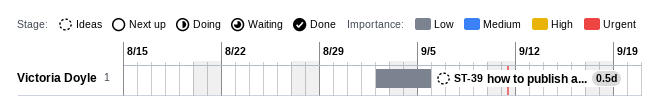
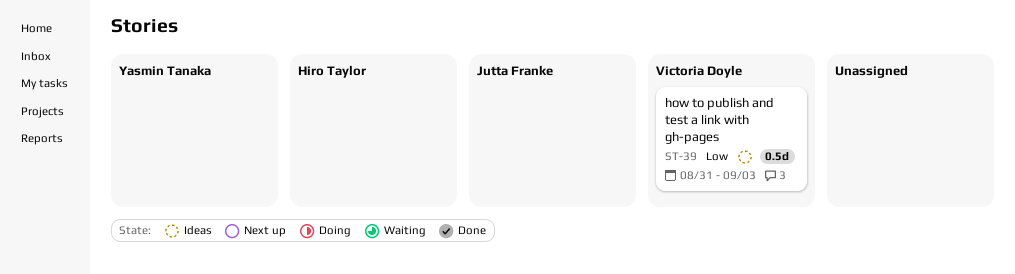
ST-39, start: Sep 2 -> Aug 31
ST-39, due: Sep 5 -> Sep 3

